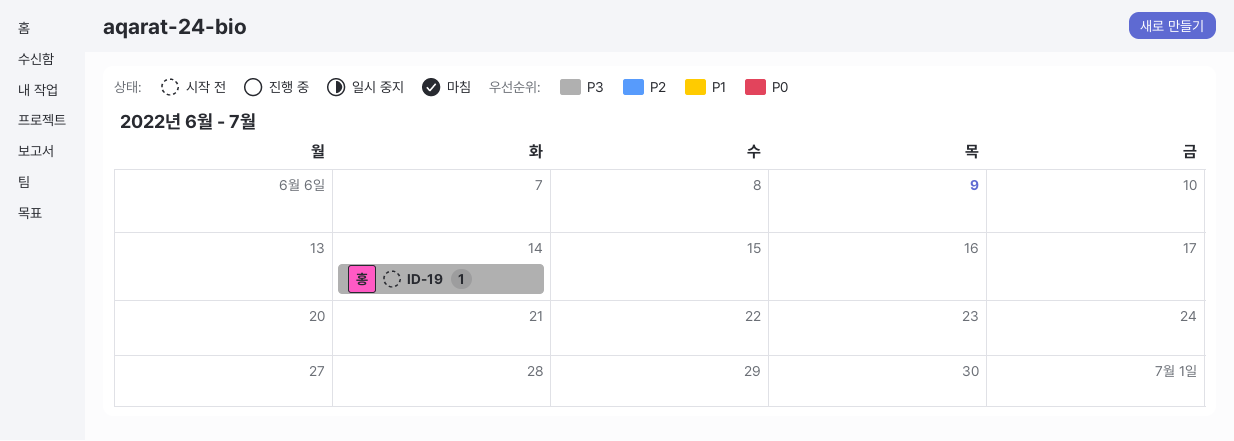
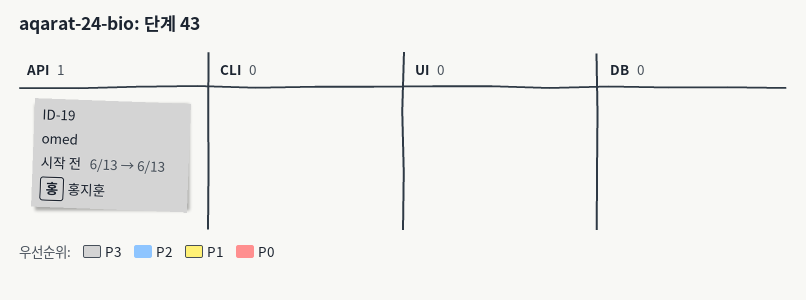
ID-19, start: Jun 14 -> Jun 13
ID-19, due: Jun 14 -> Jun 13

